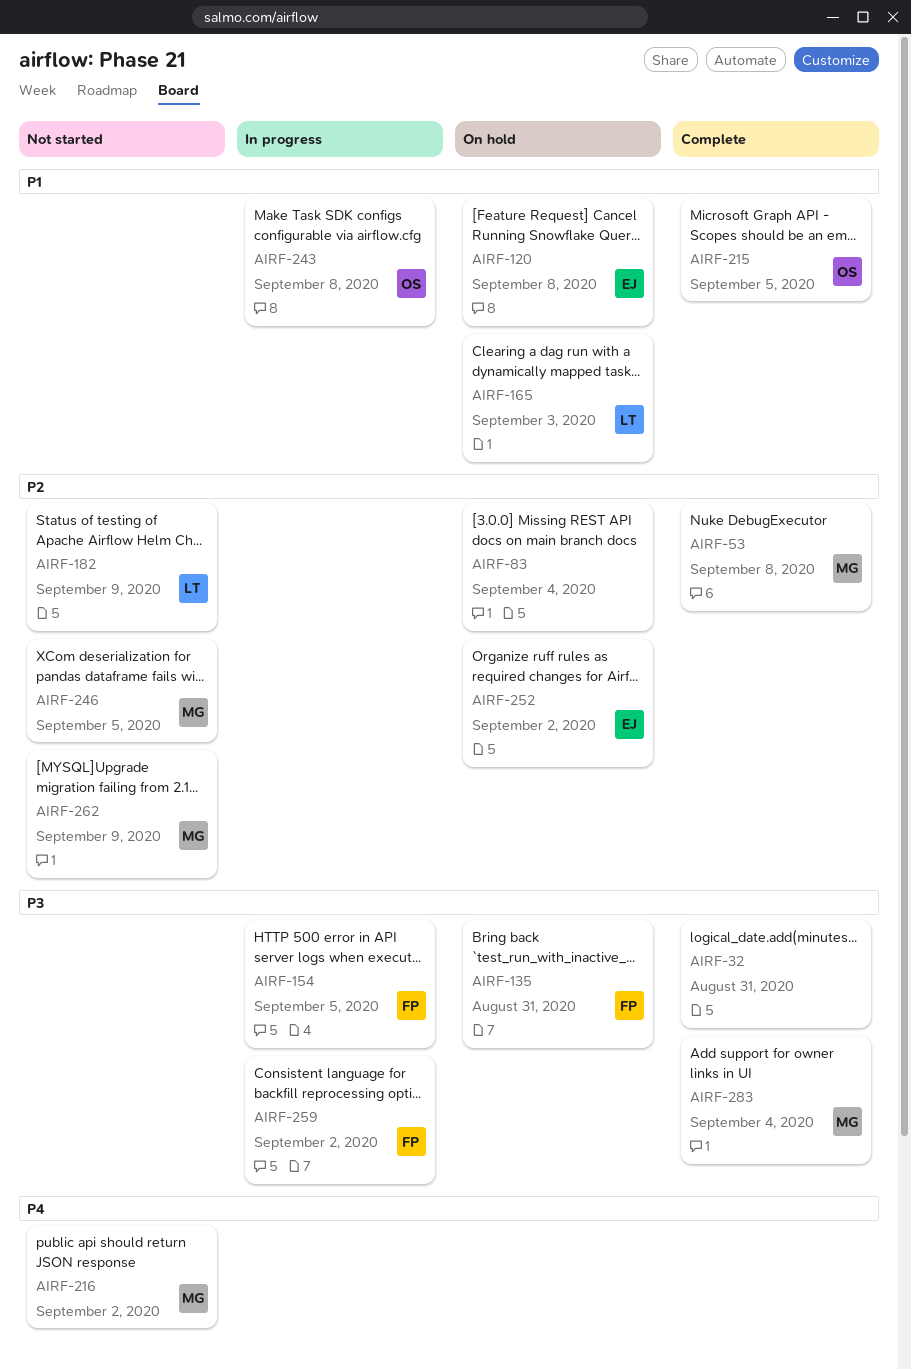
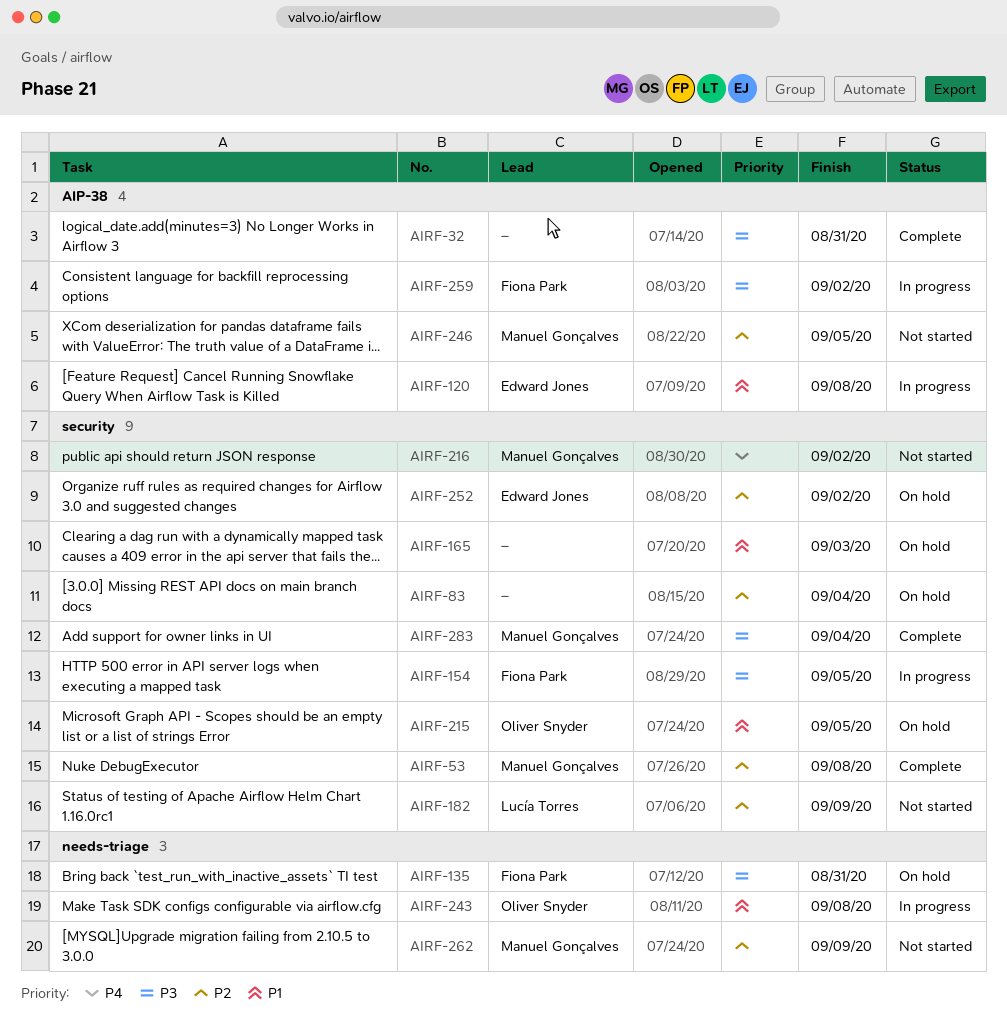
AIRF-120, status: On hold -> In progress
AIRF-165, owner: Lucía Torres -> none
AIRF-215, status: Complete -> On hold

